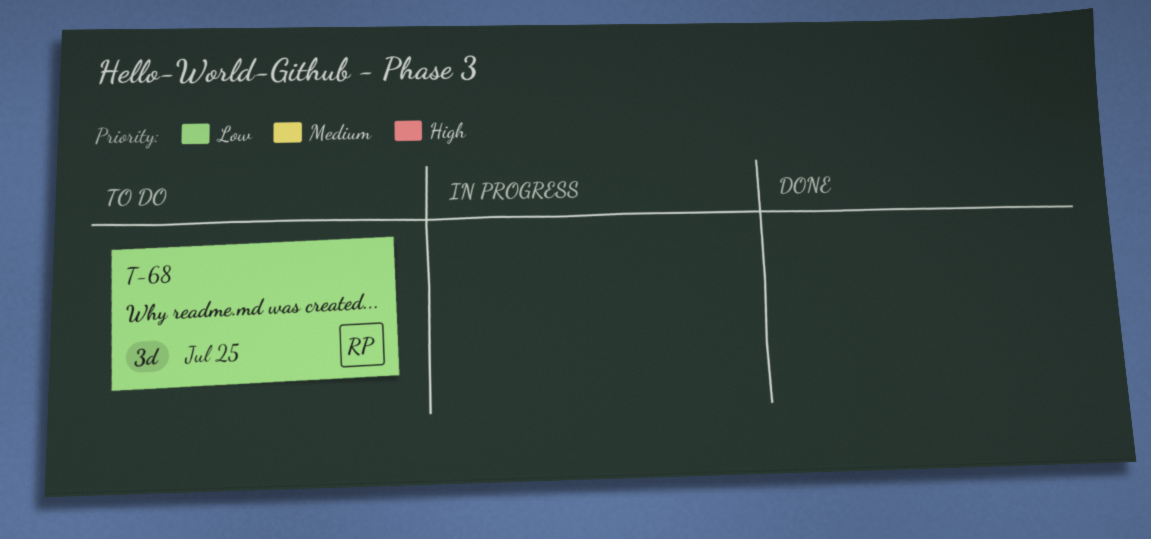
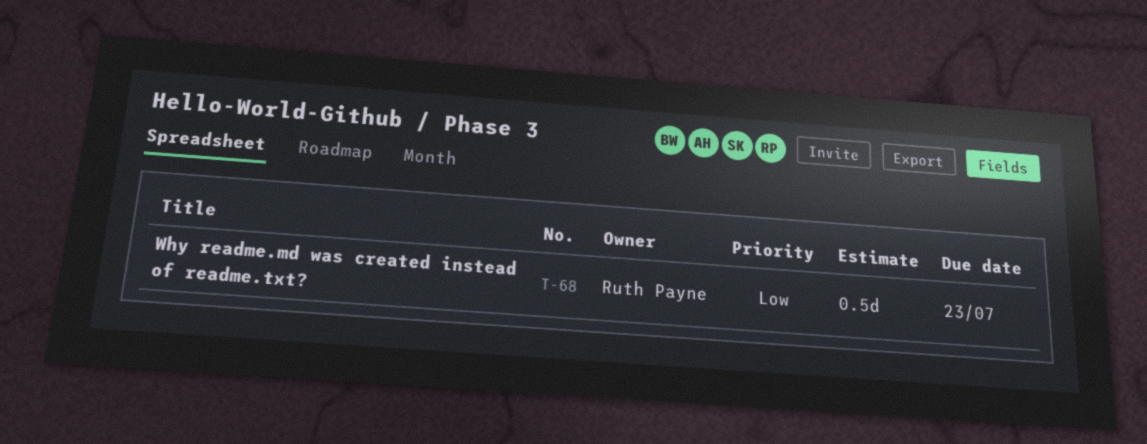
T-68, estimate: 3d -> 0.5d
T-68, due: Jul 25 -> Jul 23

